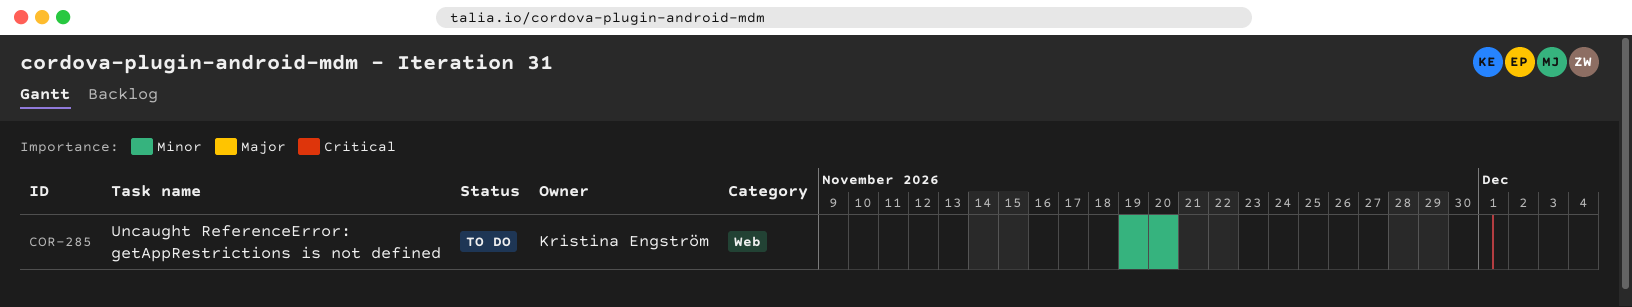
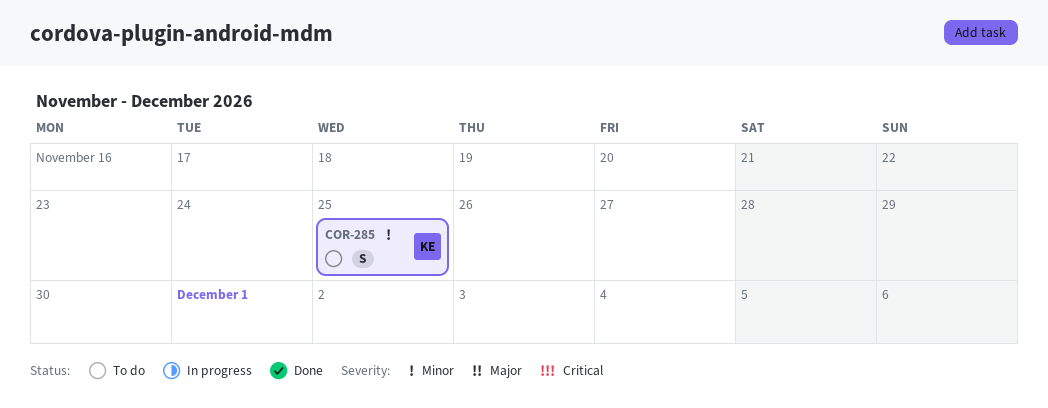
COR-285, due: Nov 20 -> Nov 25

